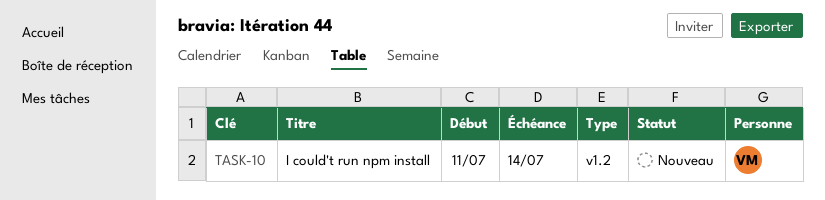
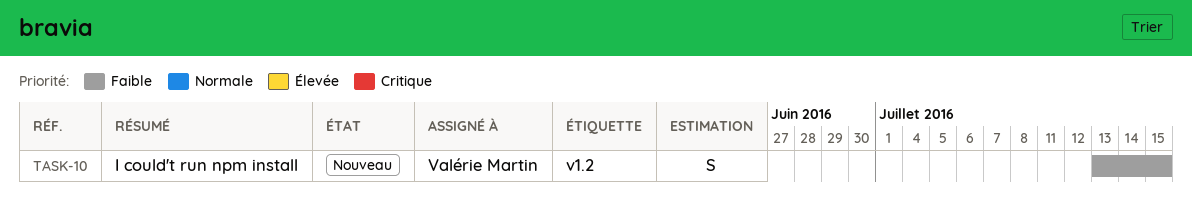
TASK-10, start: Jul 11 -> Jul 13
TASK-10, due: Jul 14 -> Jul 15

